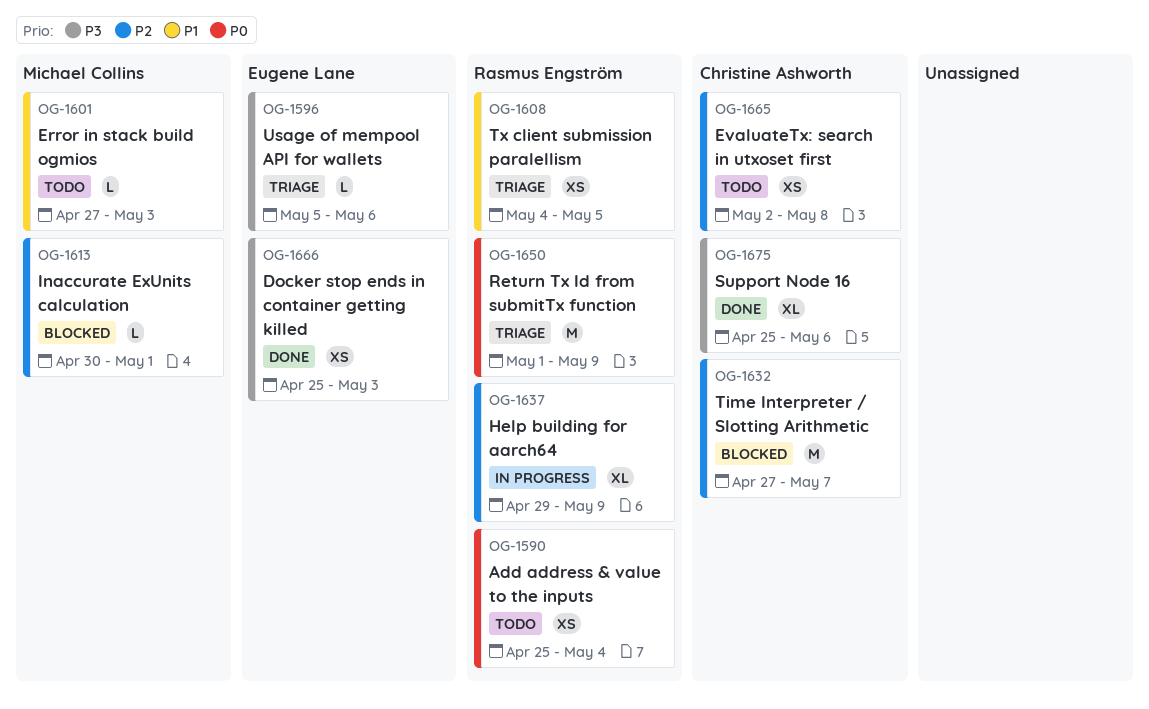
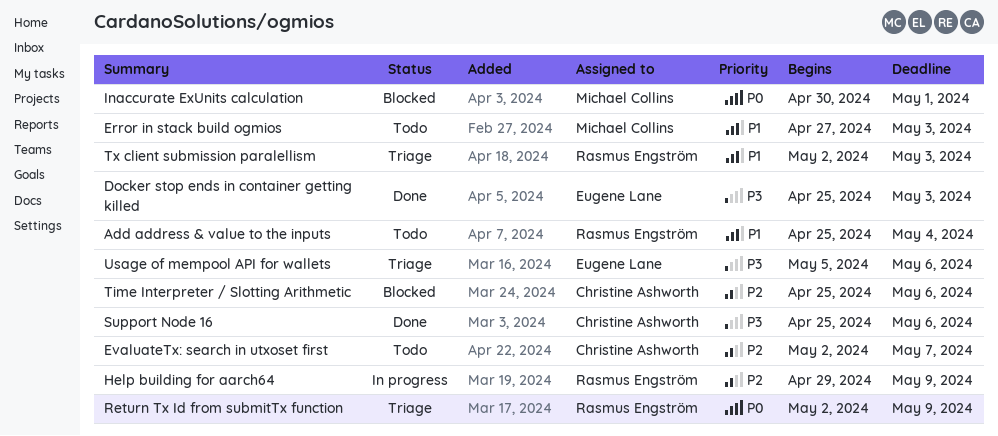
Add address & value to the inputs, priority: P0 -> P1
EvaluateTx: search in utxoset first, due: May 8 -> May 7
Inaccurate ExUnits calculation, priority: P2 -> P0
Return Tx Id from submitTx function, start: May 1 -> May 2
Time Interpreter / Slotting Arithmetic, start: Apr 27 -> Apr 25
Time Interpreter / Slotting Arithmetic, due: May 7 -> May 6
Tx client submission paralellism, start: May 4 -> May 2
Tx client submission paralellism, due: May 5 -> May 3

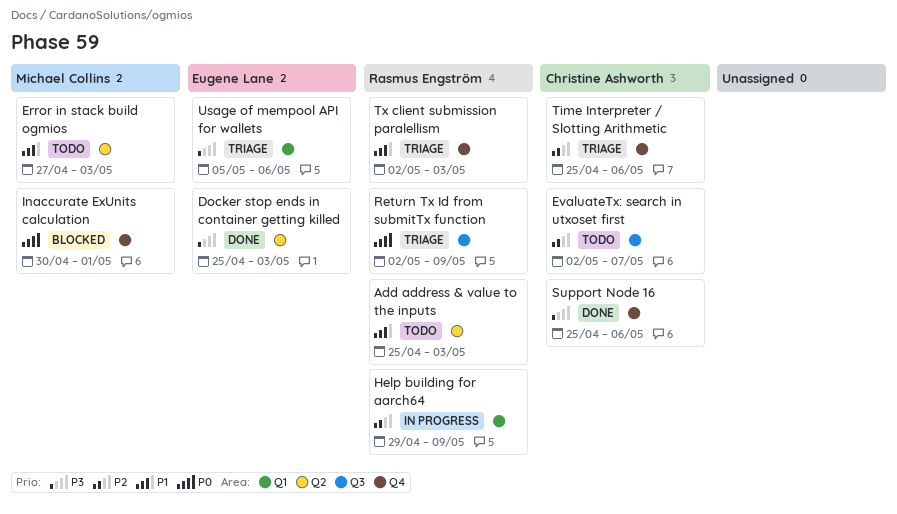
Add address & value to the inputs, due: May 4 -> May 3
Time Interpreter / Slotting Arithmetic, status: Blocked -> Triage

